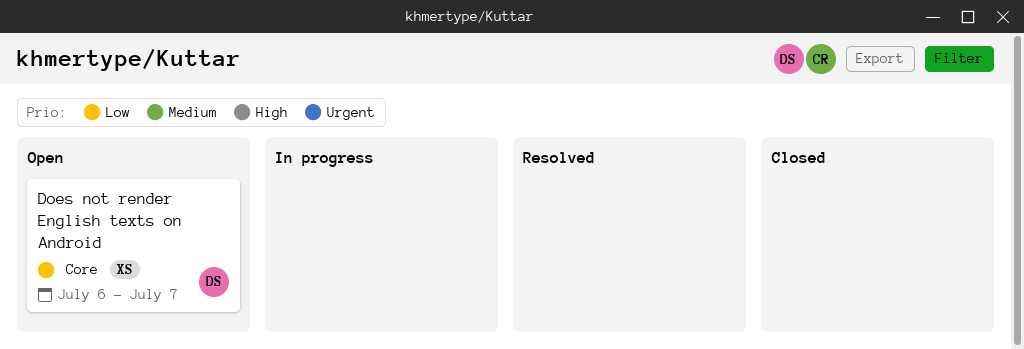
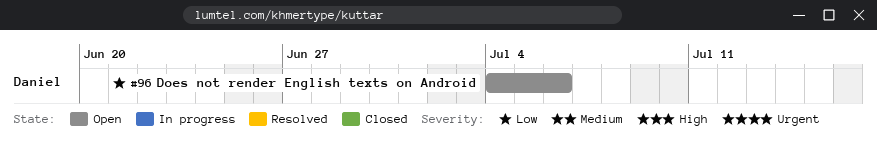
Does not render English texts on Android, start: Jul 6 -> Jul 4
Does not render English texts on Android, due: Jul 7 -> Jul 6

